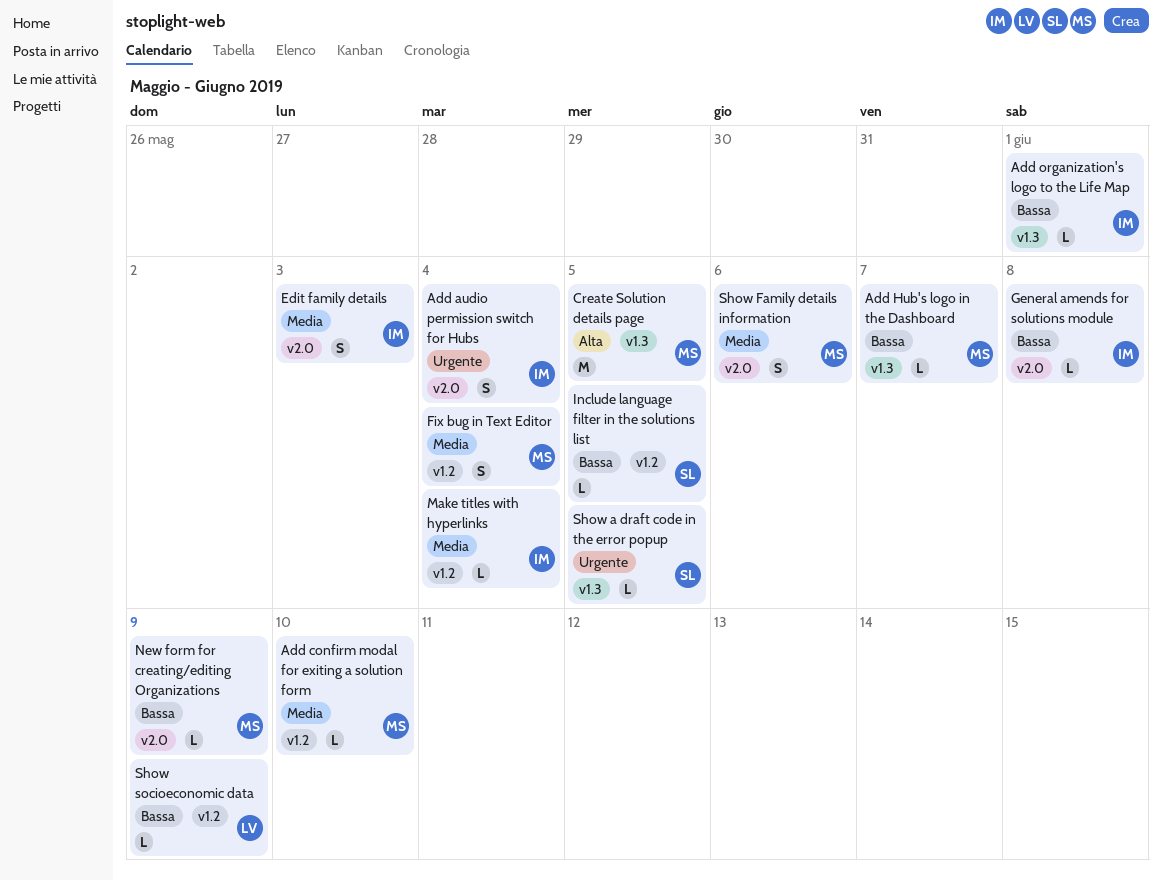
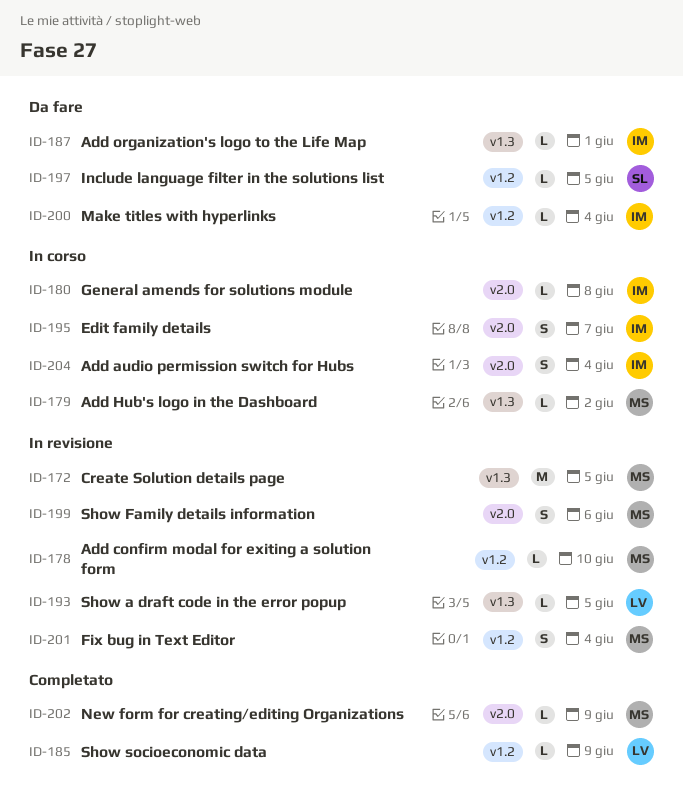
Add Hub's logo in the Dashboard, due: Jun 7 -> Jun 2
Edit family details, due: Jun 3 -> Jun 7
Show a draft code in the error popup, owner: SL -> LV

